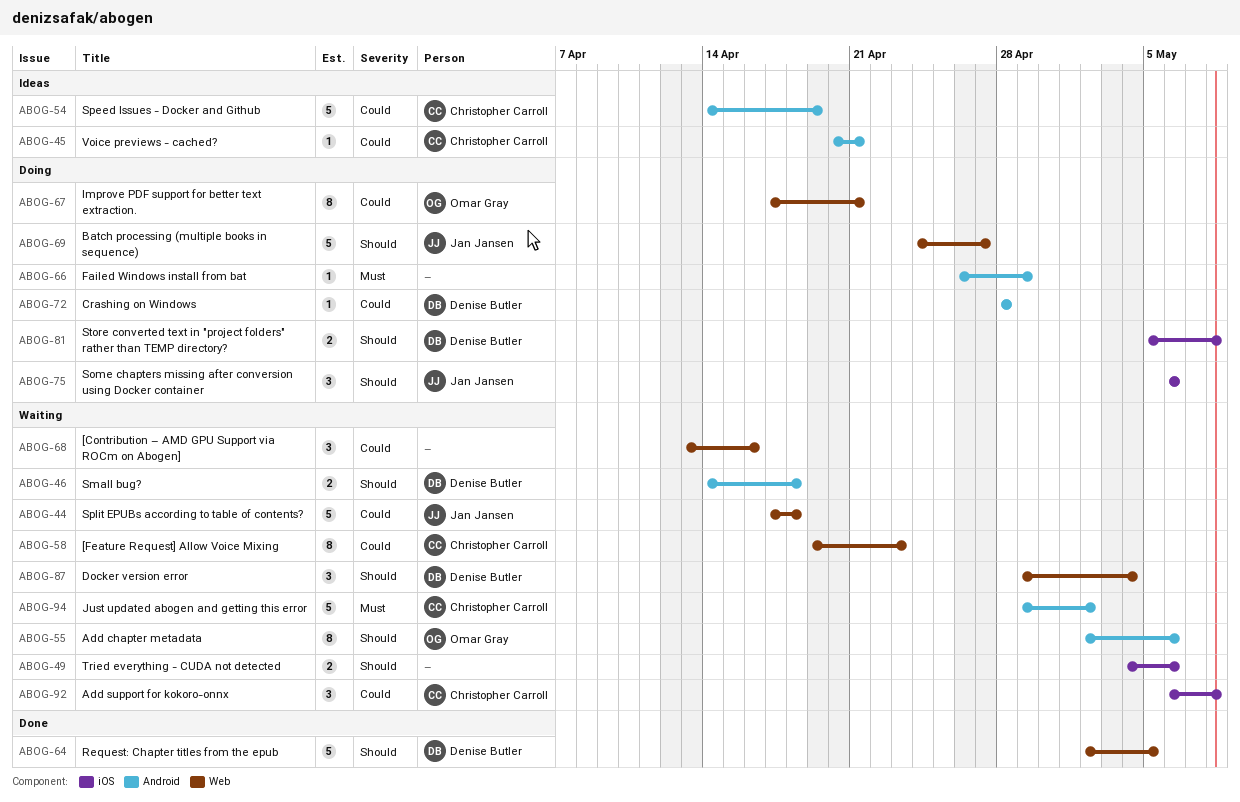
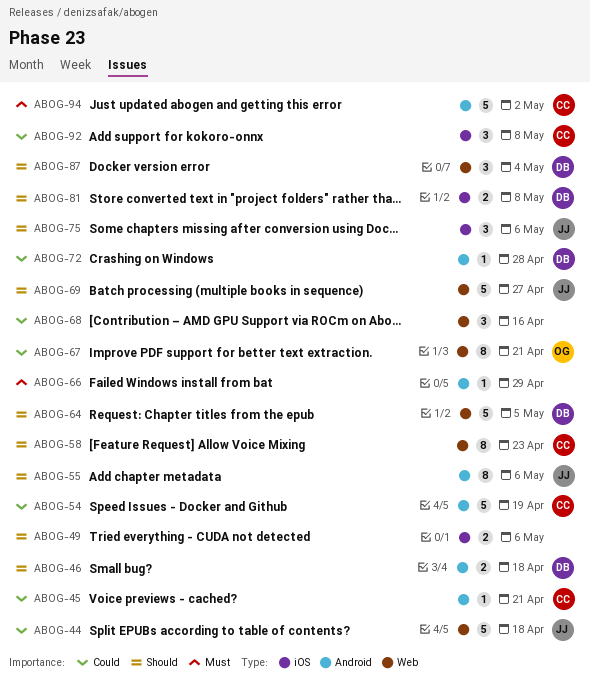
ABOG-55, owner: Omar Gray -> Jan Jansen
ABOG-58, priority: Could -> Should

